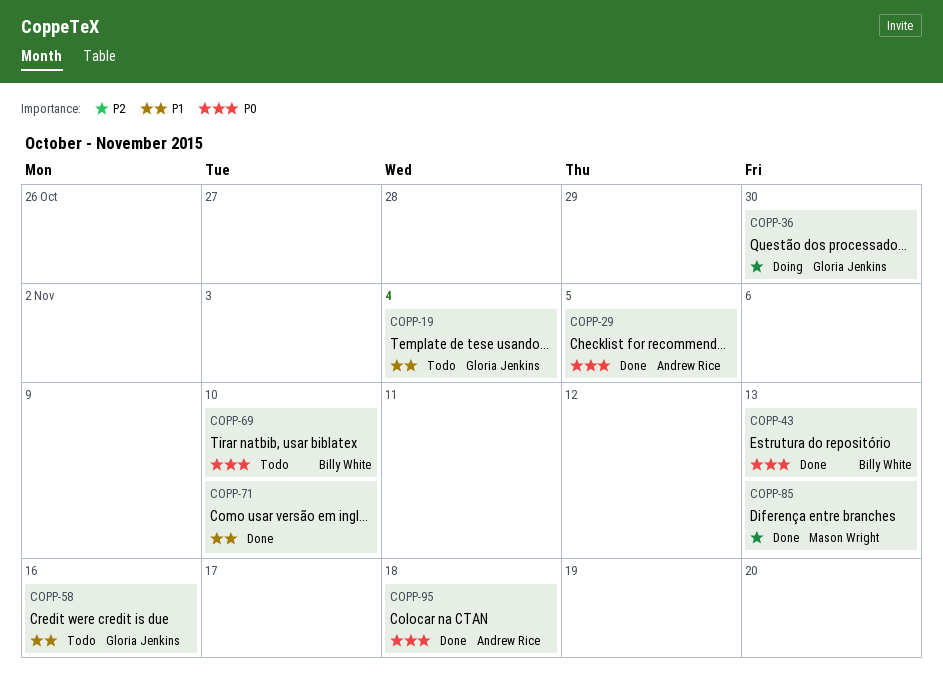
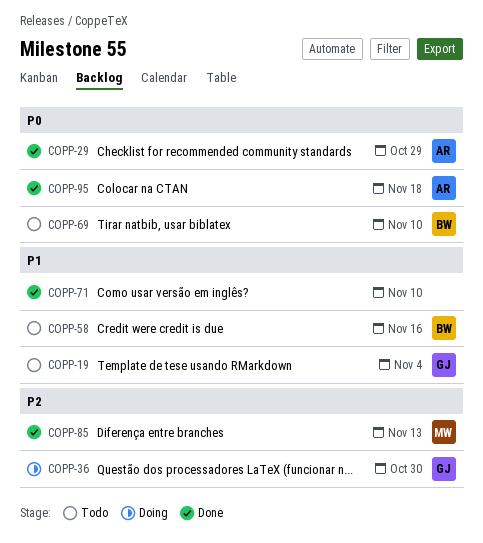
COPP-29, due: Nov 5 -> Oct 29
COPP-43: present -> none
COPP-58, owner: Gloria Jenkins -> Billy White

